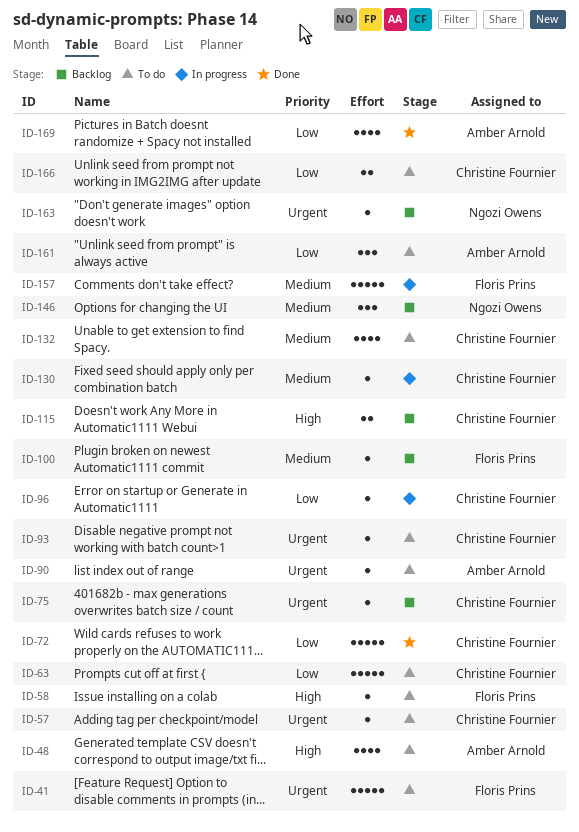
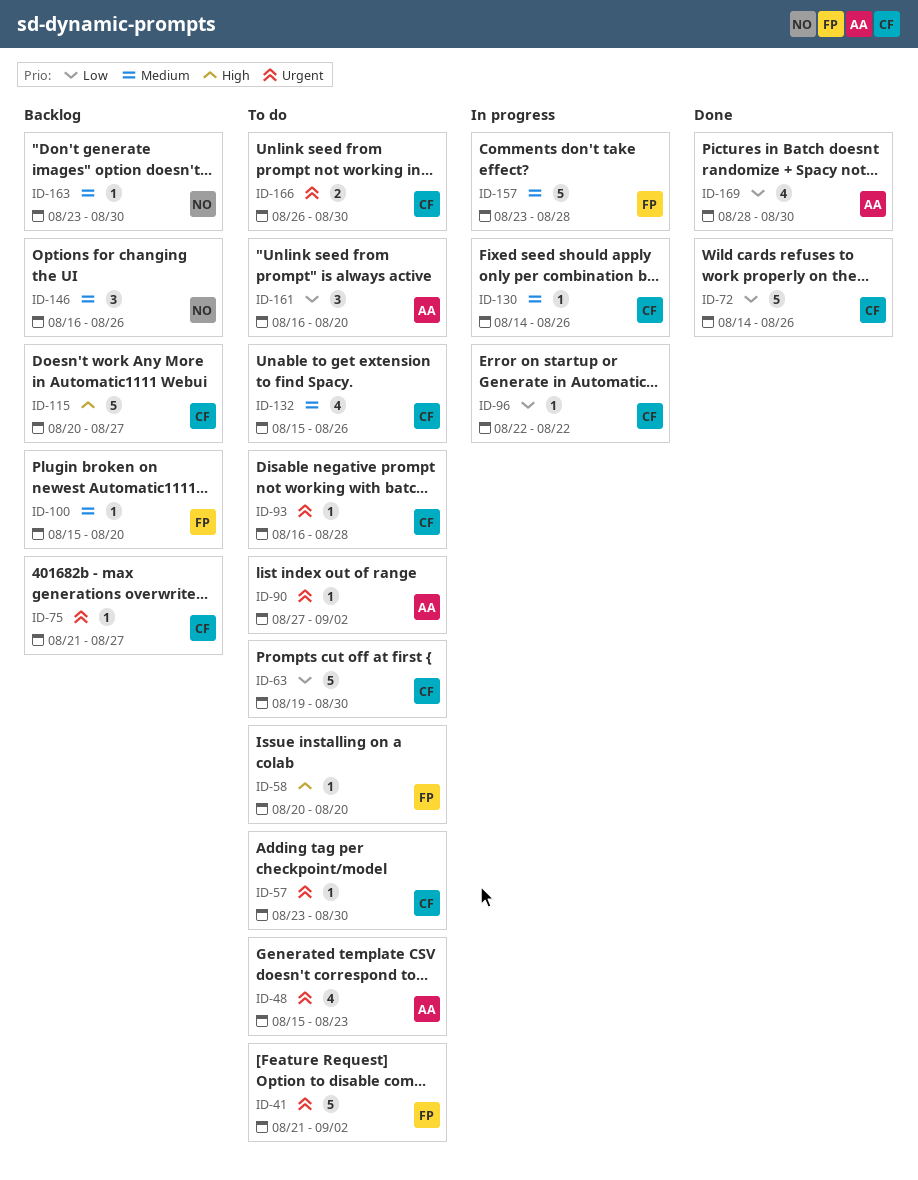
ID-48, priority: High -> Urgent
ID-115, estimate: 2 -> 5
ID-163, priority: Urgent -> Medium
ID-166, priority: Low -> Urgent

